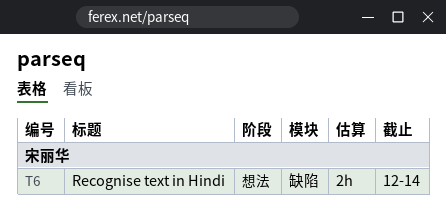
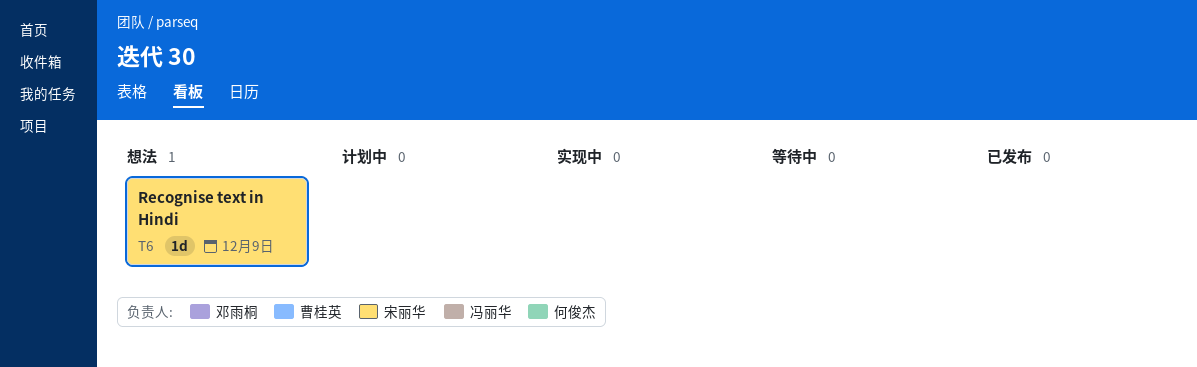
T6, estimate: 2h -> 1d
T6, due: Dec 14 -> Dec 9

